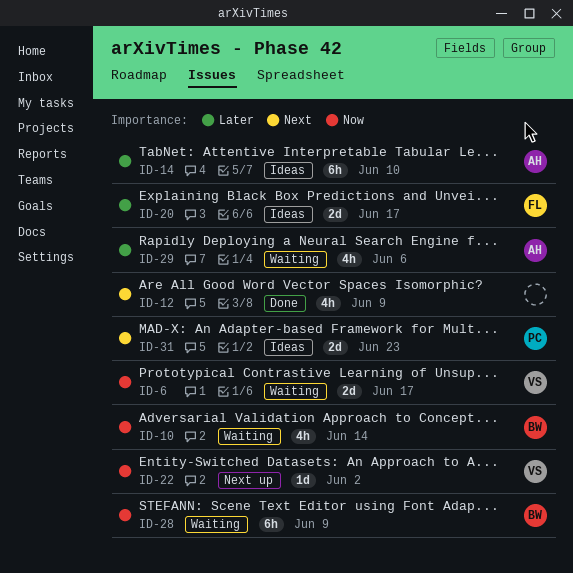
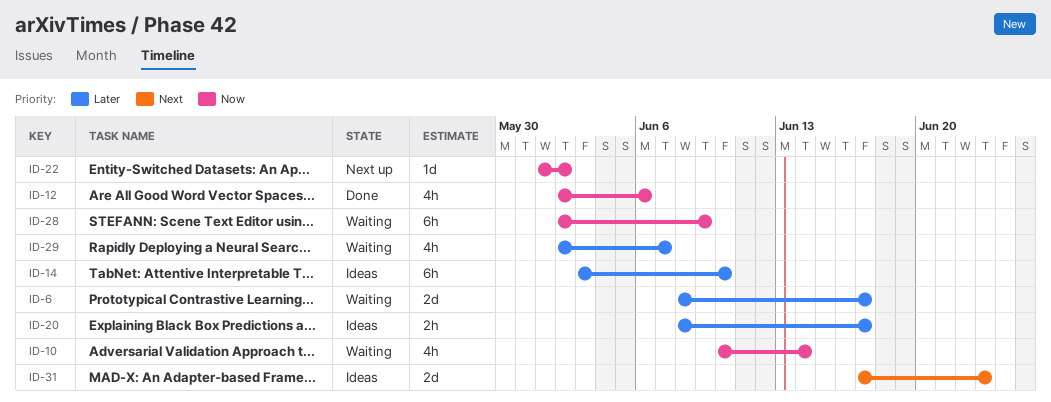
ID-6, priority: Now -> Later
ID-12, priority: Next -> Now
ID-12, due: Jun 9 -> Jun 6
ID-20, estimate: 2d -> 2h
ID-29, due: Jun 6 -> Jun 7

